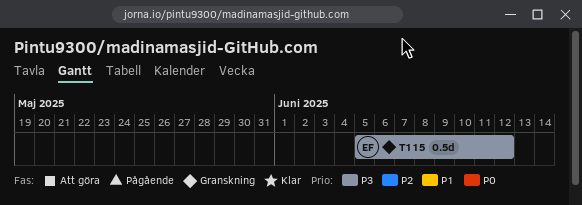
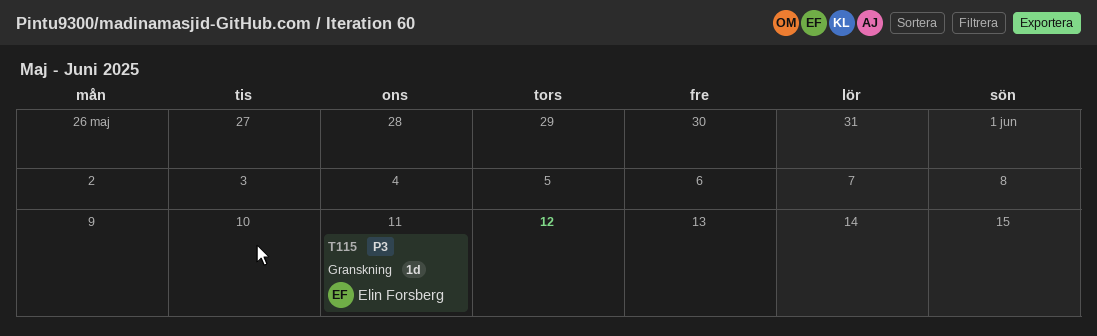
T115, estimate: 0.5d -> 1d
T115, due: Jun 12 -> Jun 11

